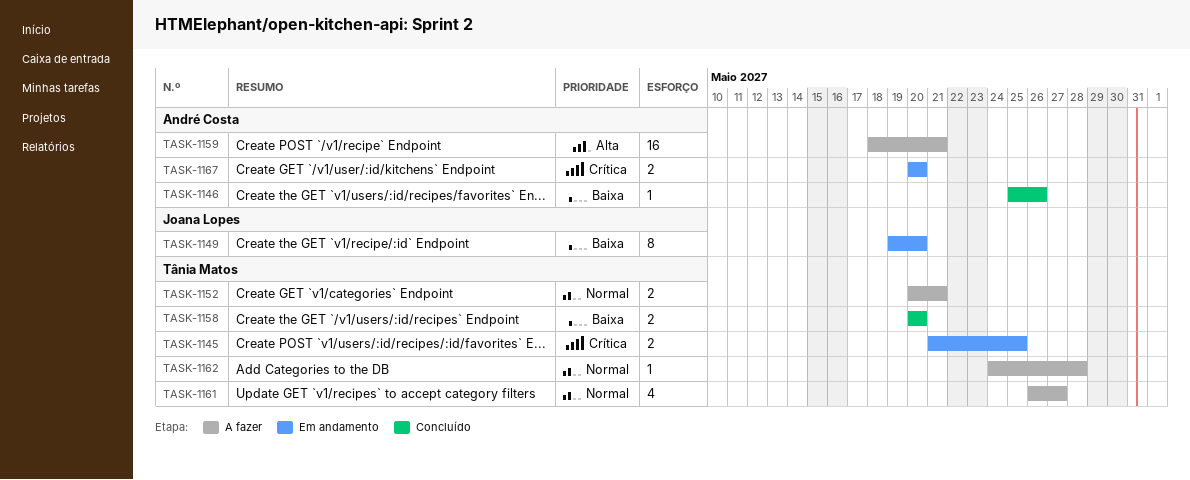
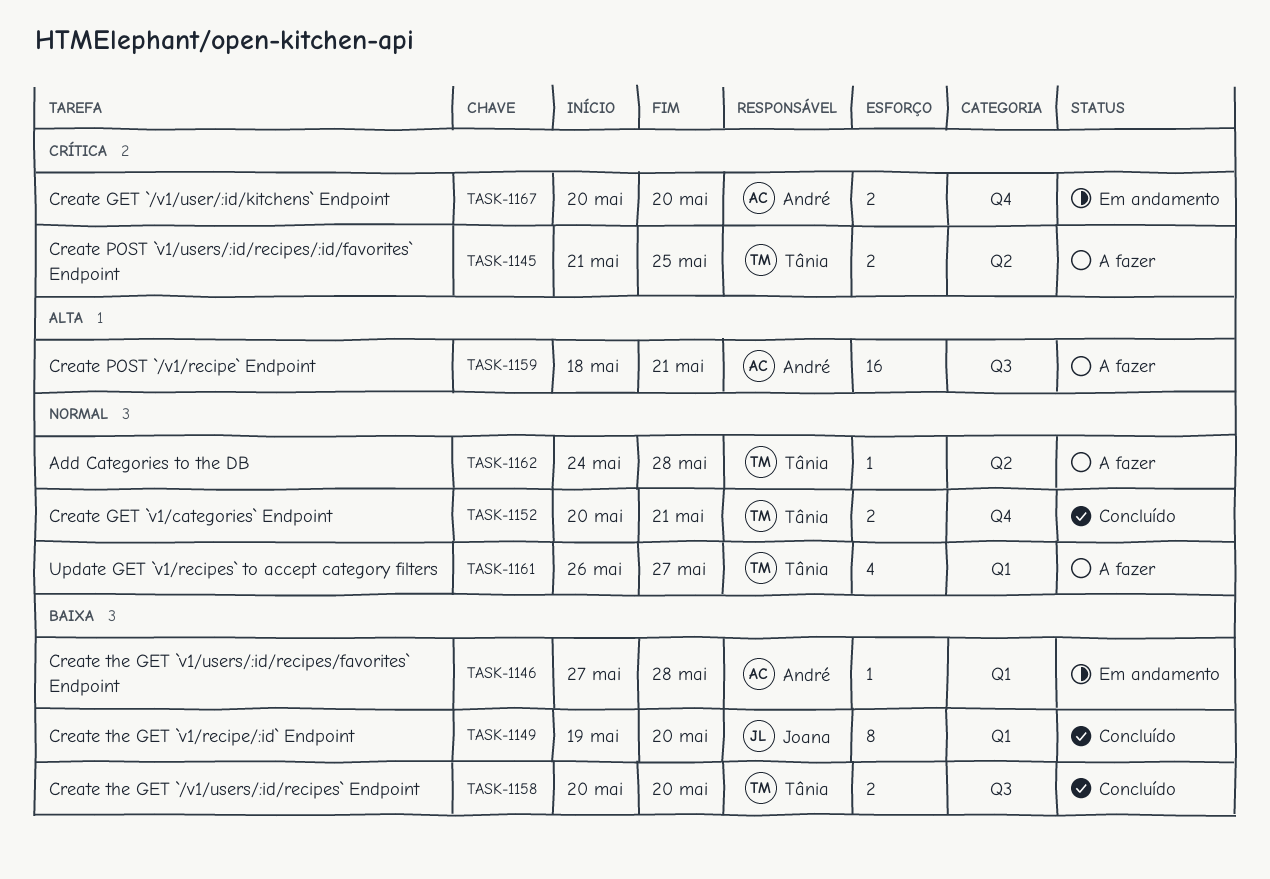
TASK-1145, status: Em andamento -> A fazer
TASK-1146, status: Concluído -> Em andamento
TASK-1146, start: May 25 -> May 27
TASK-1146, due: May 26 -> May 28
TASK-1149, status: Em andamento -> Concluído
TASK-1152, status: A fazer -> Concluído

